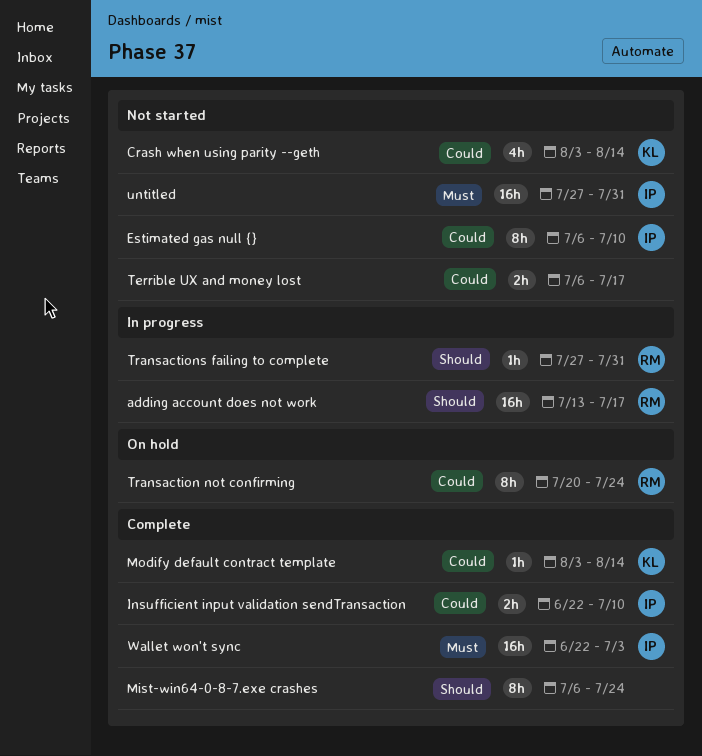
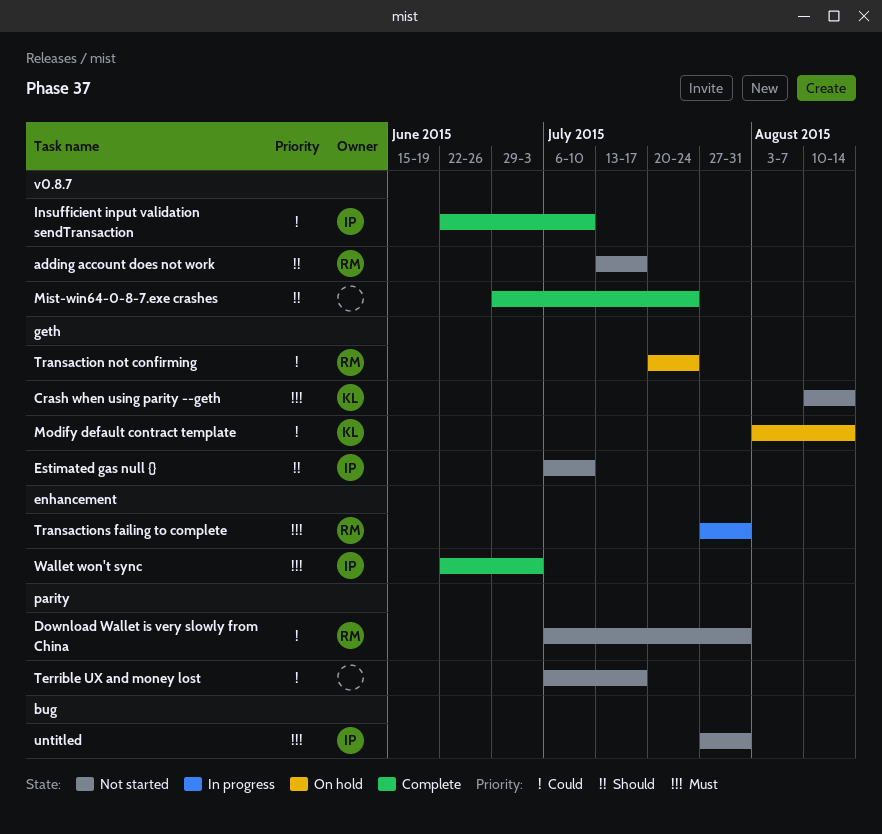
adding account does not work, status: In progress -> Not started
Crash when using parity --geth, priority: Could -> Must
Crash when using parity --geth, start: Aug 3 -> Aug 10
Download Wallet is very slowly from China: none -> present
Estimated gas null {}, priority: Could -> Should
Mist-win64-0-8-7.exe crashes, start: Jul 6 -> Jun 29
Modify default contract template, status: Complete -> On hold
Transactions failing to complete, priority: Should -> Must

